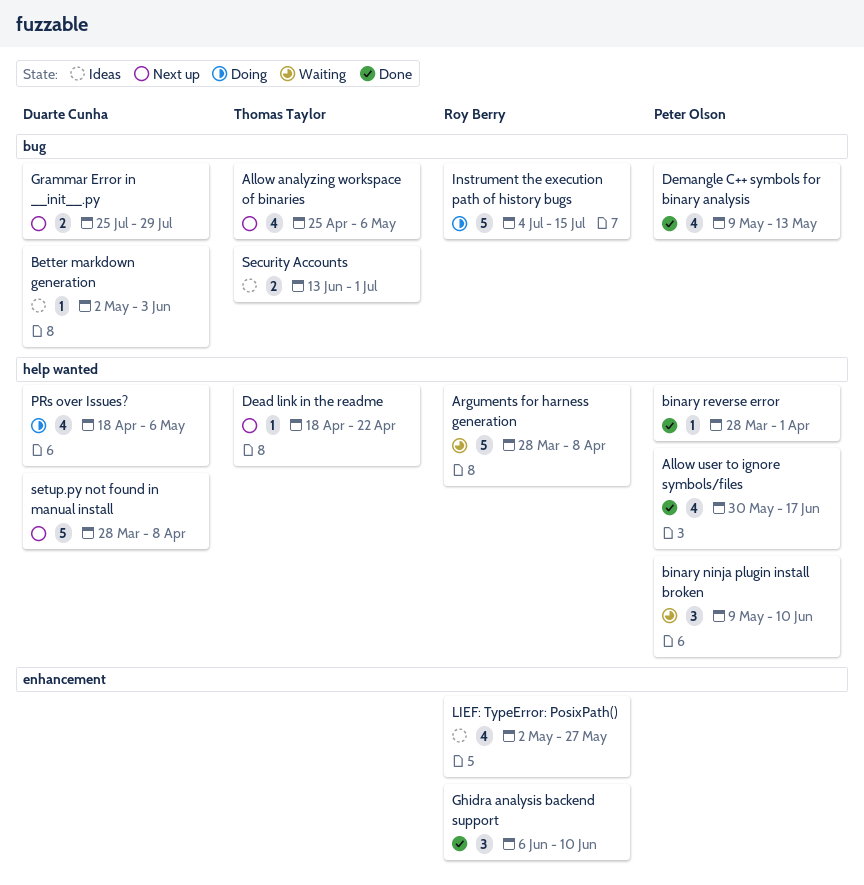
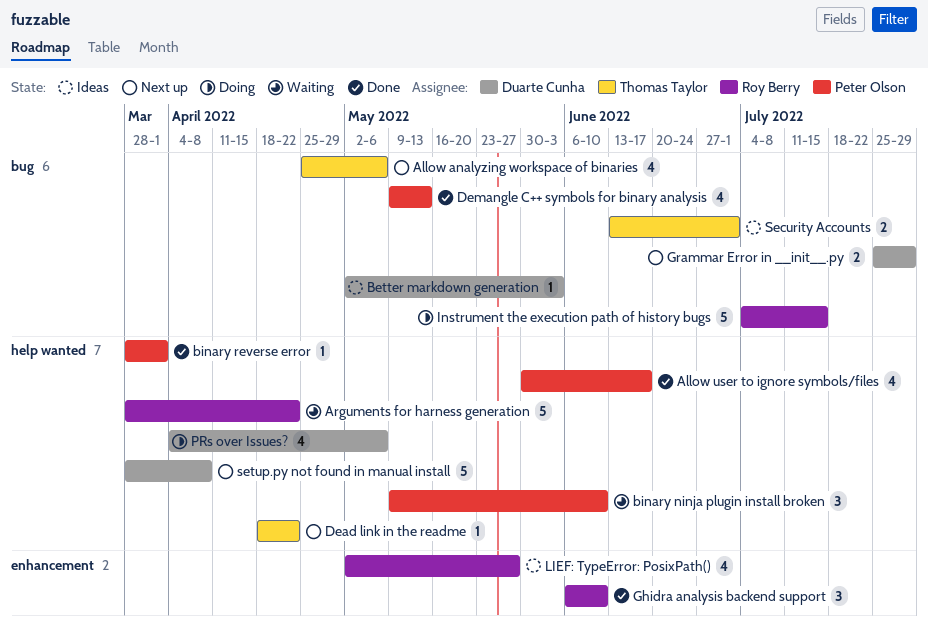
Arguments for harness generation, due: Apr 8 -> Apr 22
PRs over Issues?, start: Apr 18 -> Apr 4

